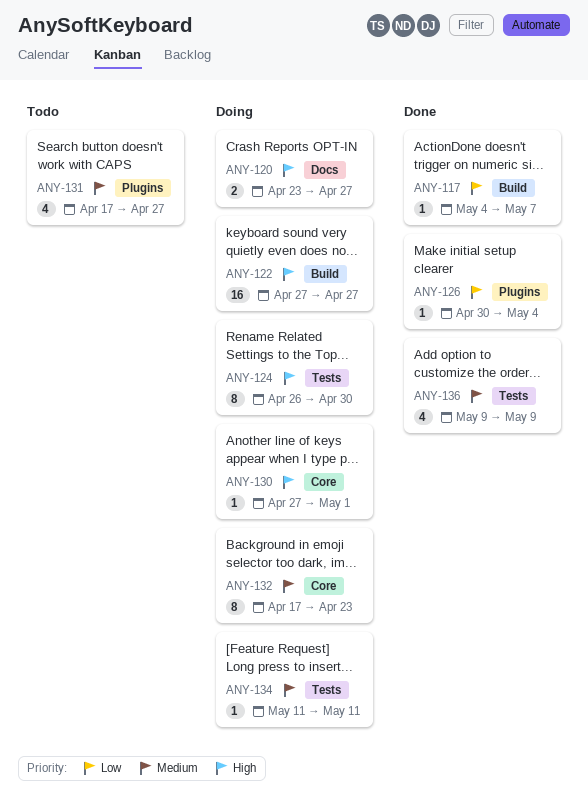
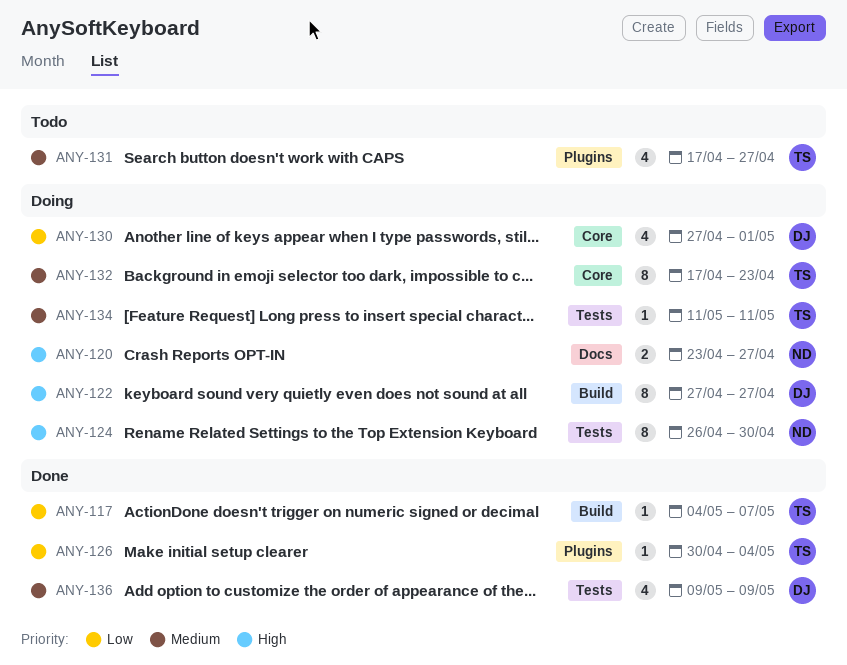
ANY-122, estimate: 16 -> 8
ANY-130, priority: High -> Low
ANY-130, estimate: 1 -> 4

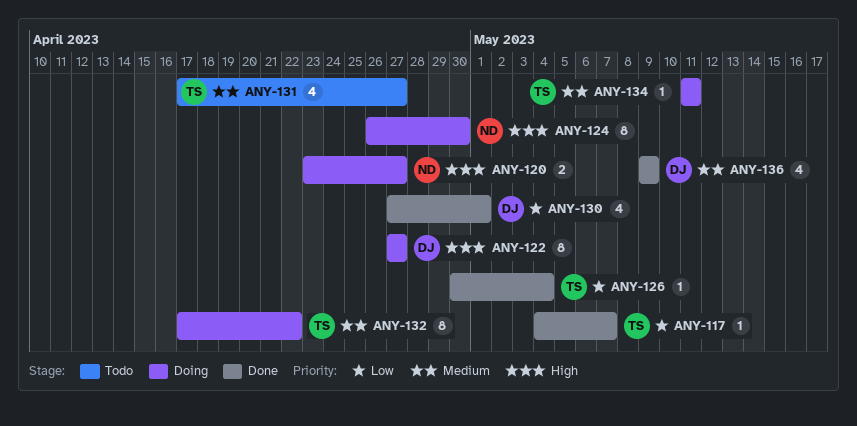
ANY-130, status: Doing -> Done
ANY-132, due: Apr 23 -> Apr 22

